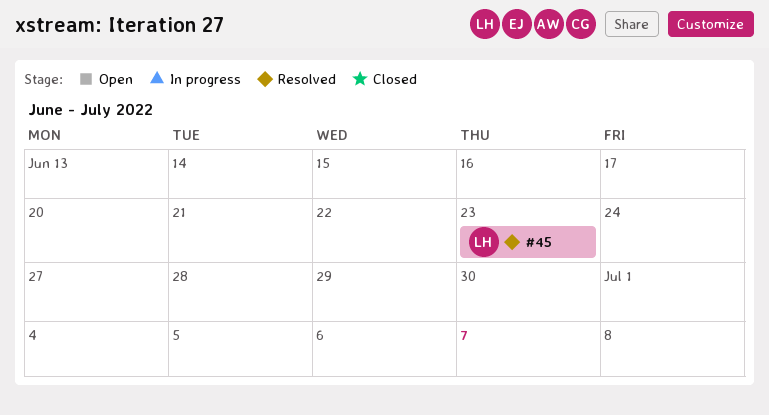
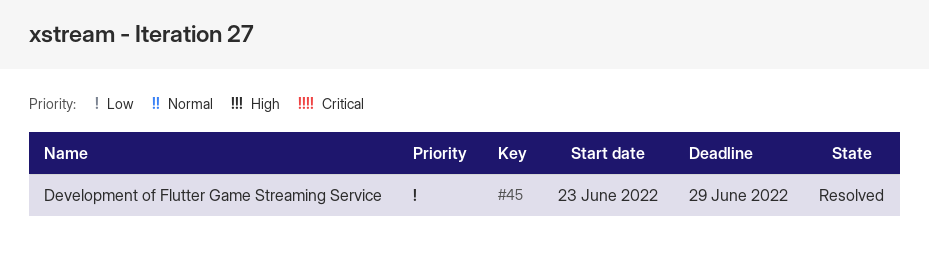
#45, due: Jun 23 -> Jun 29

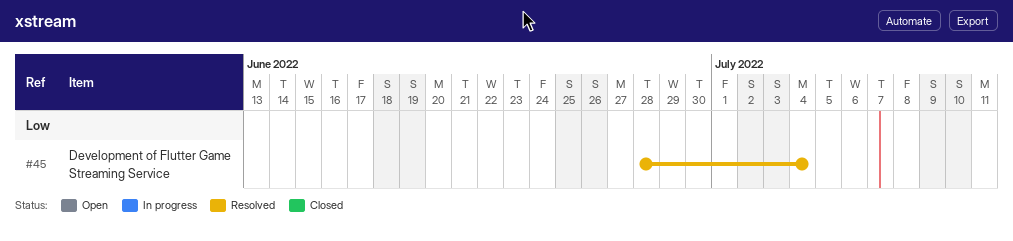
#45, start: Jun 23 -> Jun 28
#45, due: Jun 29 -> Jul 4

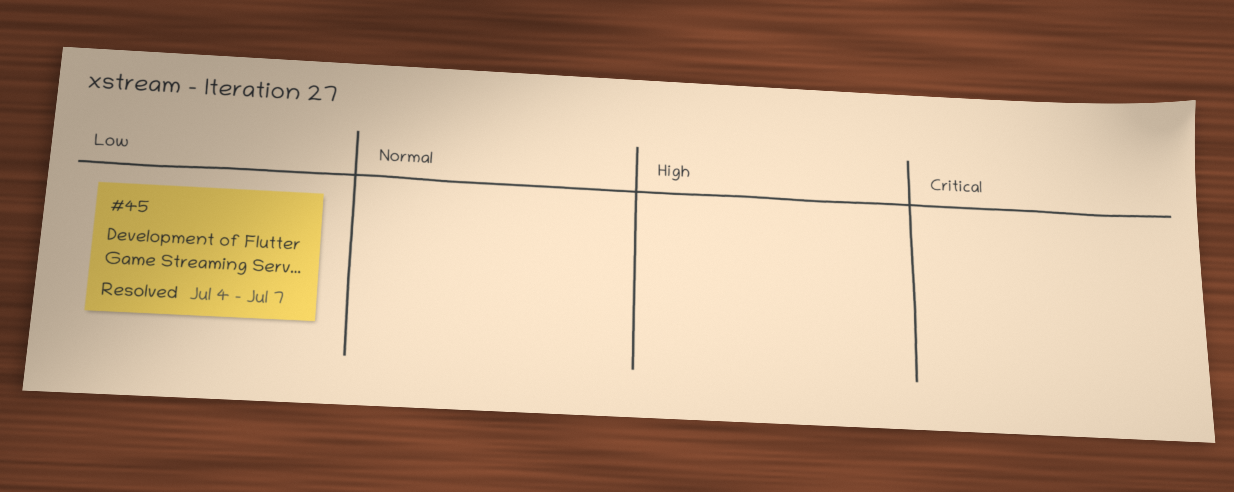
#45, start: Jun 28 -> Jul 4
#45, due: Jul 4 -> Jul 7

